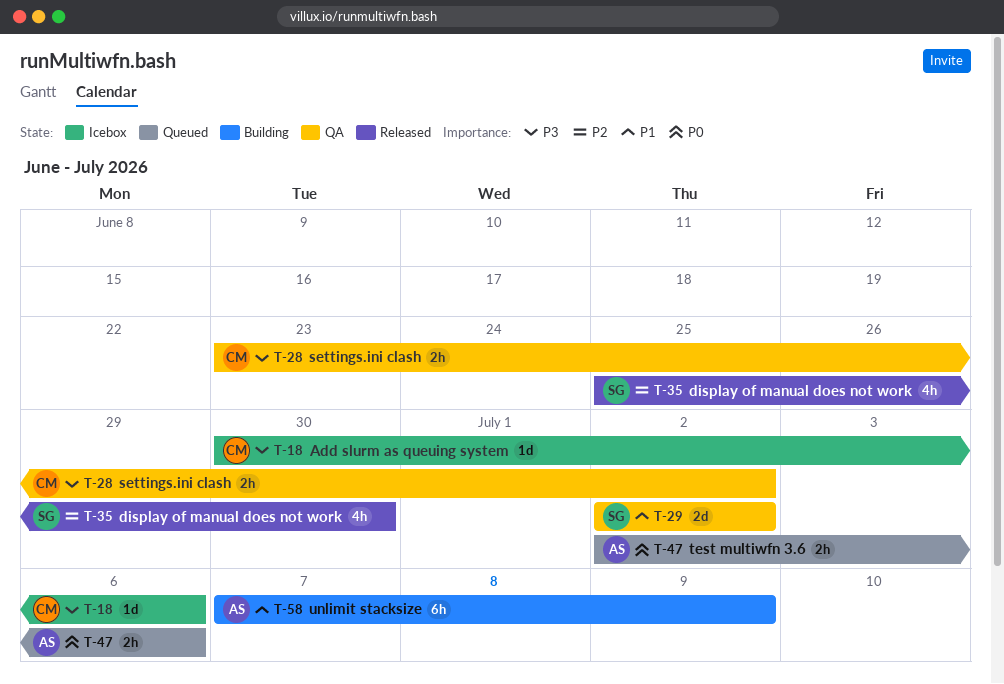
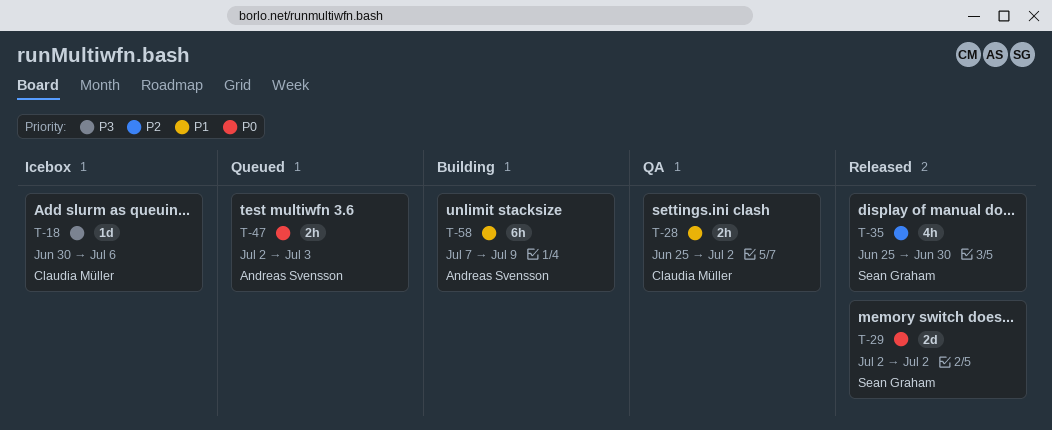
T-28, priority: P3 -> P1
T-28, start: Jun 23 -> Jun 25
T-29, status: QA -> Released
T-29, priority: P1 -> P0
T-47, due: Jul 6 -> Jul 3

